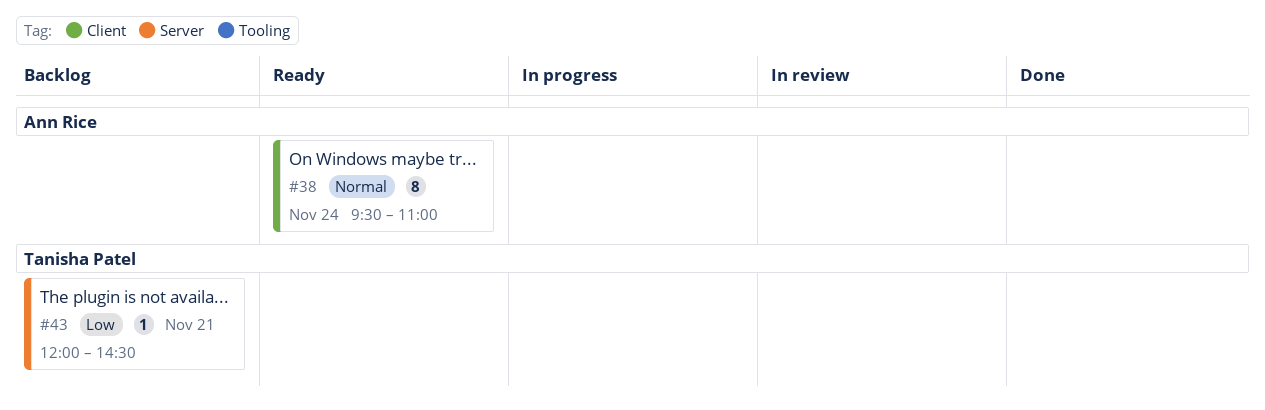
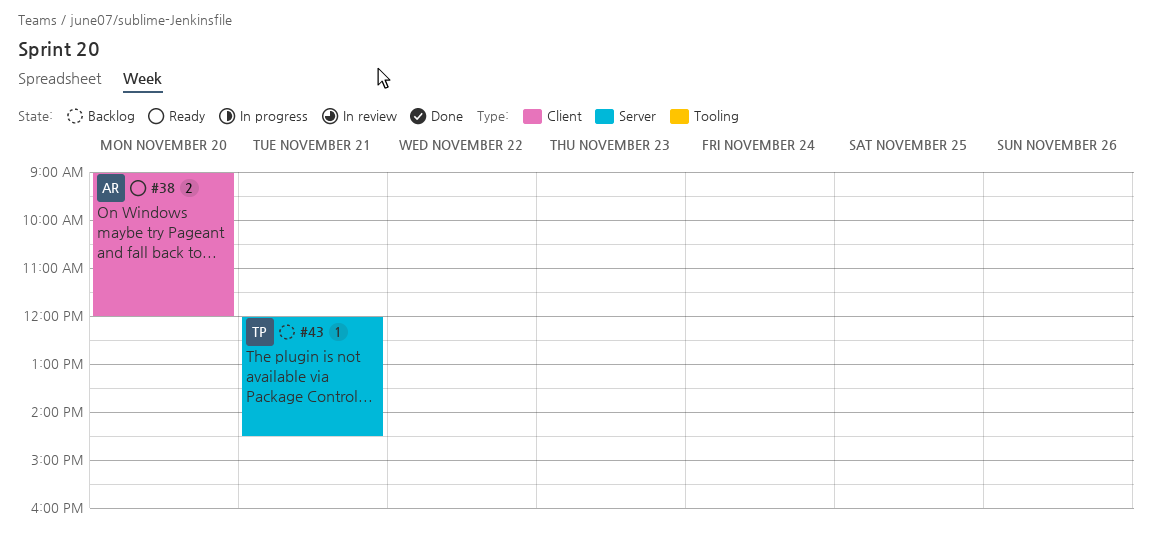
#38, estimate: 8 -> 2
#38, day: Nov 24 -> Nov 20
#38, begins: 09:30 -> 09:00
#38, ends: 11:00 -> 12:00

